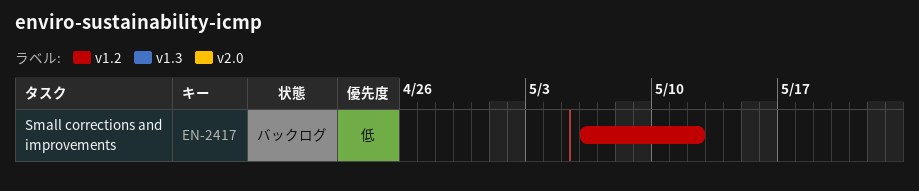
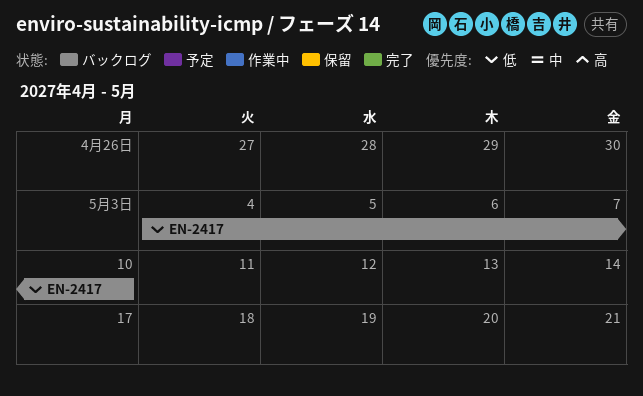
EN-2417, start: May 6 -> May 4
EN-2417, due: May 12 -> May 10

